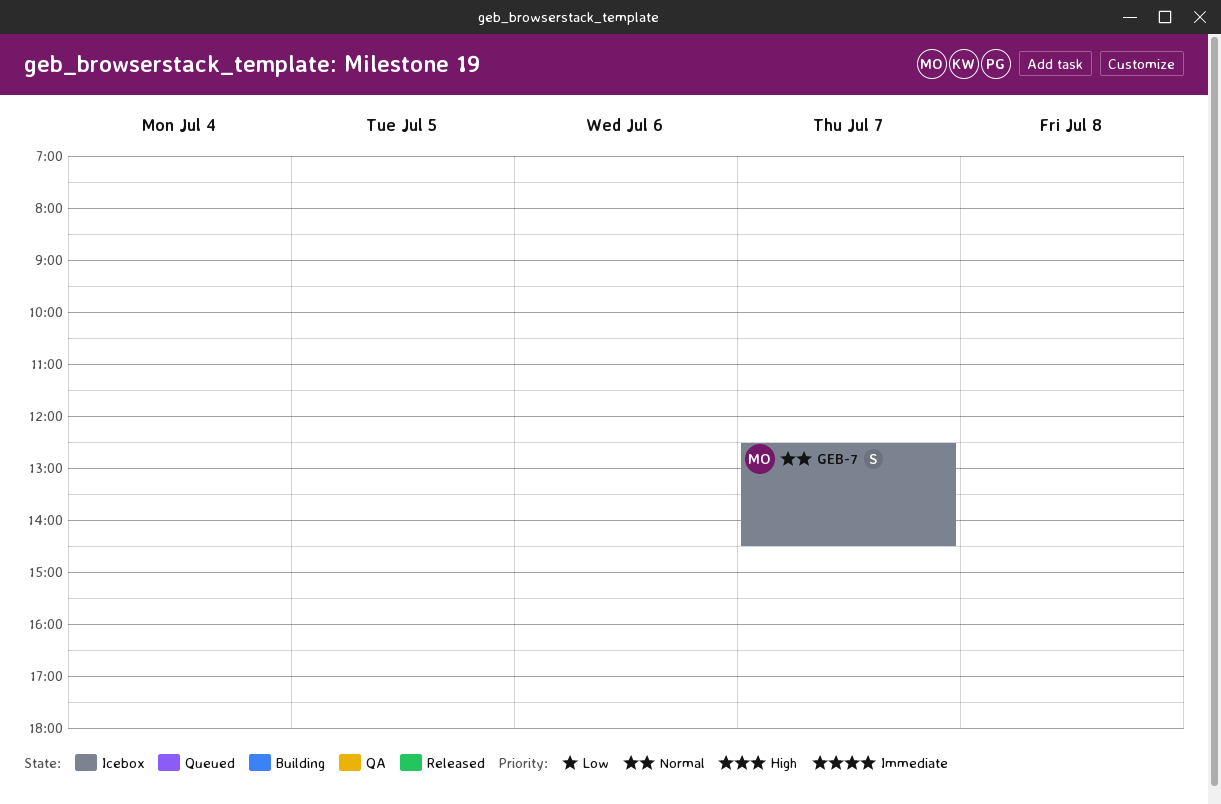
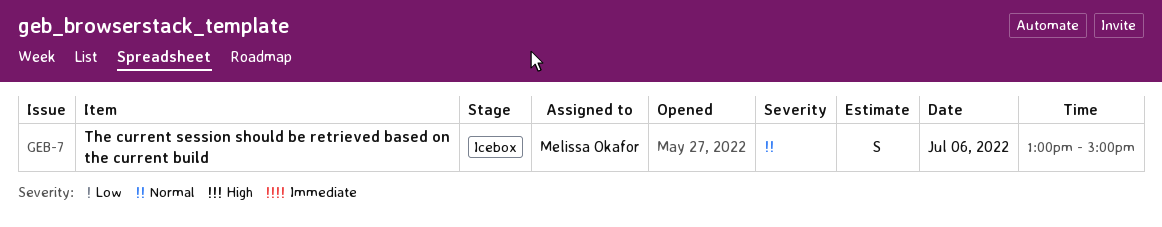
GEB-7, day: Jul 7 -> Jul 6
GEB-7, begins: 12:30 -> 13:00
GEB-7, ends: 14:30 -> 15:00

